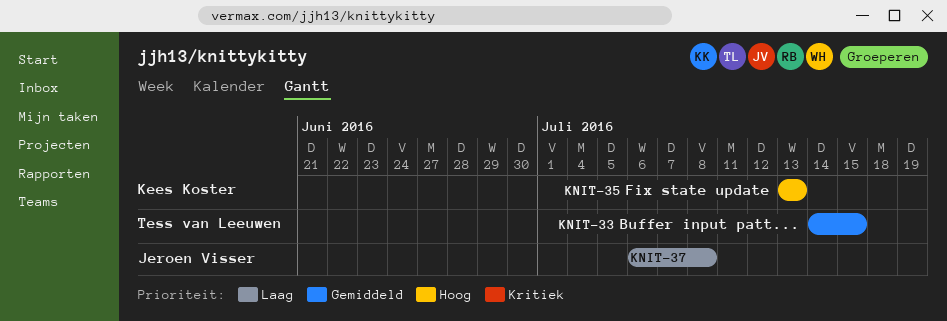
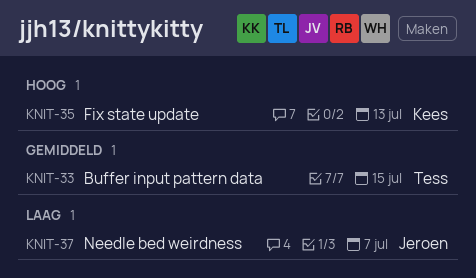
KNIT-37, due: Jul 8 -> Jul 7

